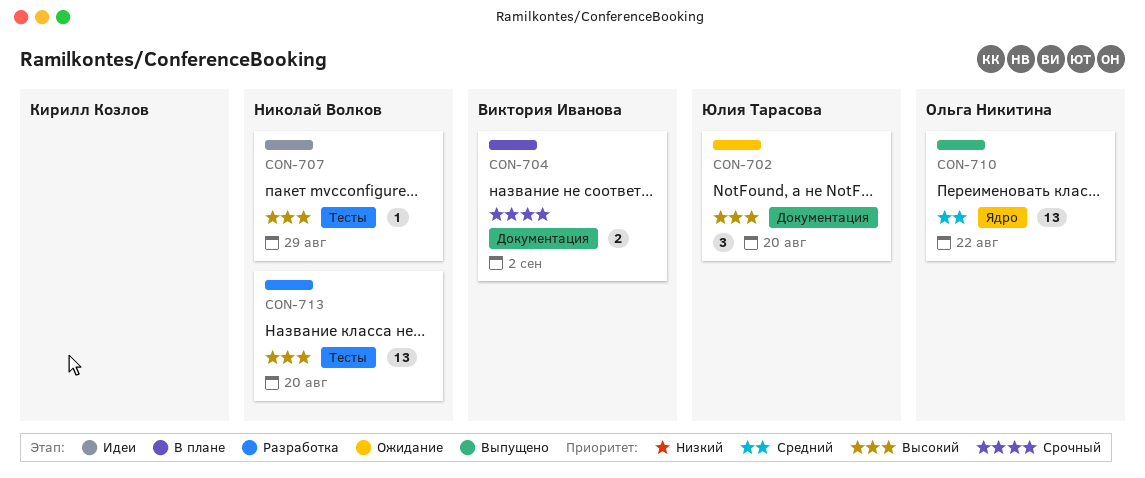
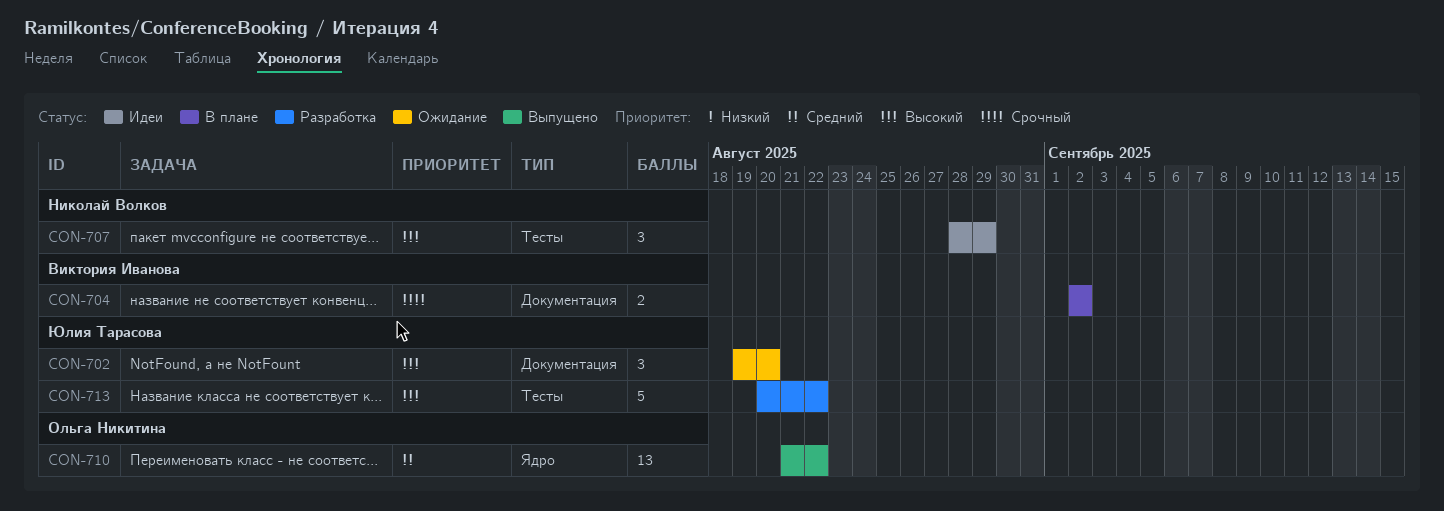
CON-707, estimate: 1 -> 3
CON-713, owner: Николай Волков -> Юлия Тарасова
CON-713, estimate: 13 -> 5
CON-713, due: Aug 20 -> Aug 22

